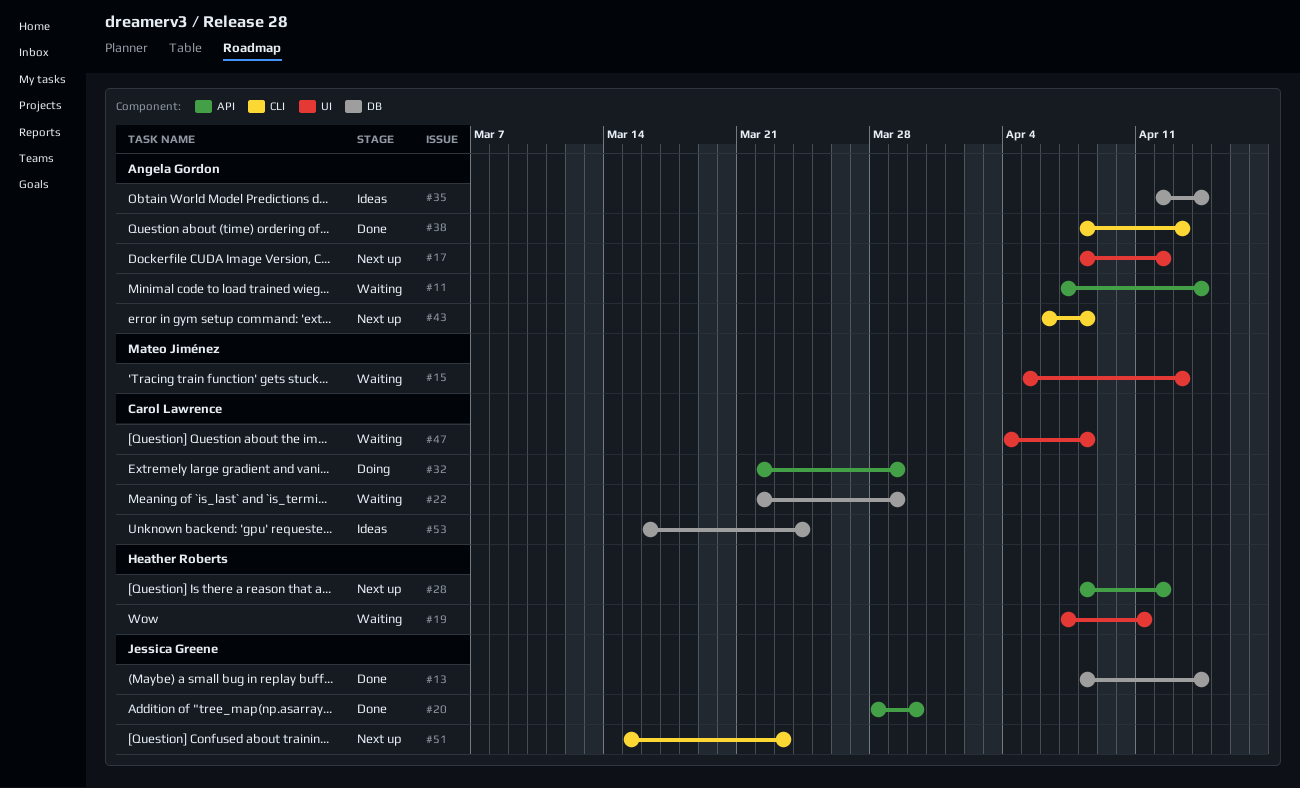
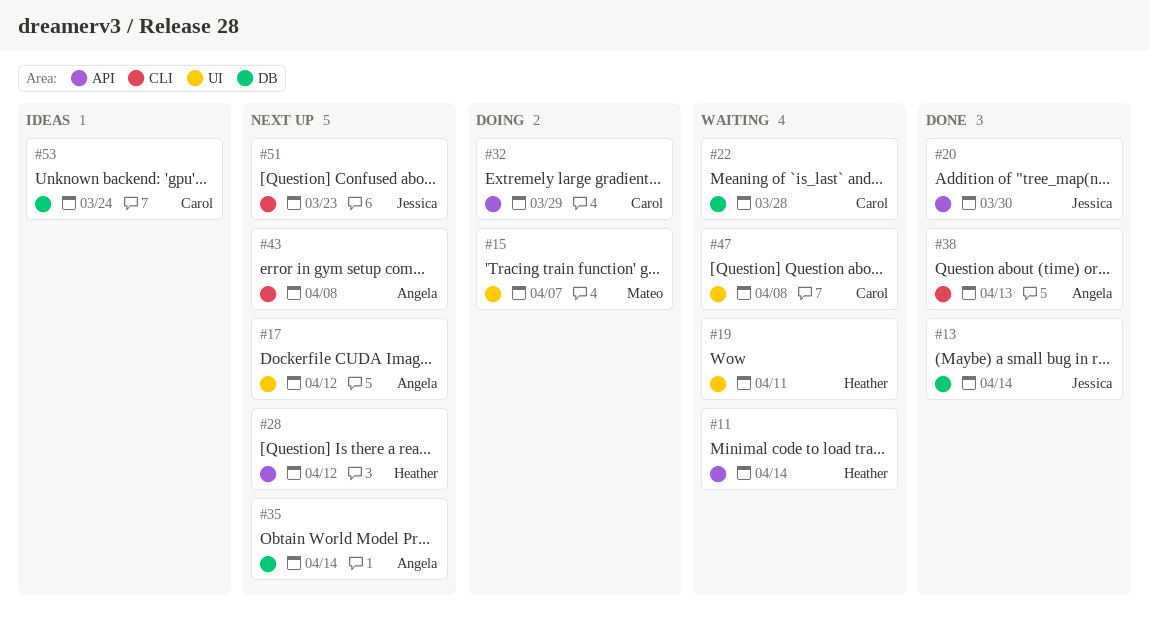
#11, owner: Angela Gordon -> Heather Roberts
#15, status: Waiting -> Doing
#15, due: Apr 13 -> Apr 7
#22, due: Mar 29 -> Mar 28
#35, status: Ideas -> Next up

